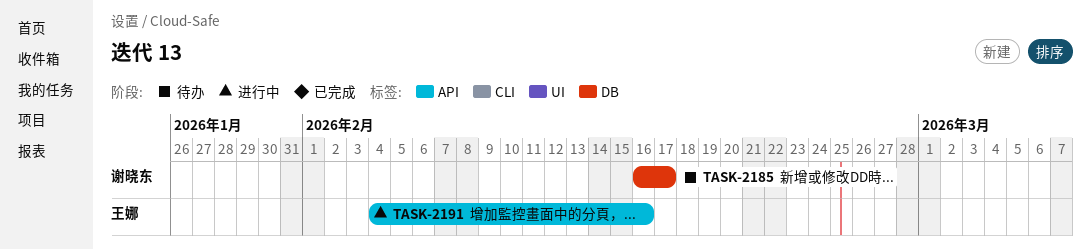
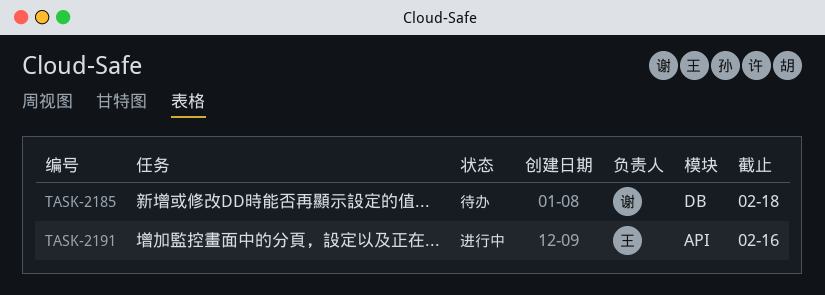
TASK-2185, due: Feb 17 -> Feb 18

